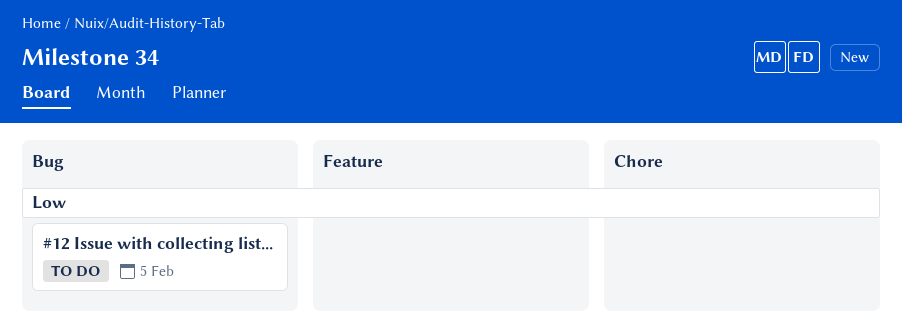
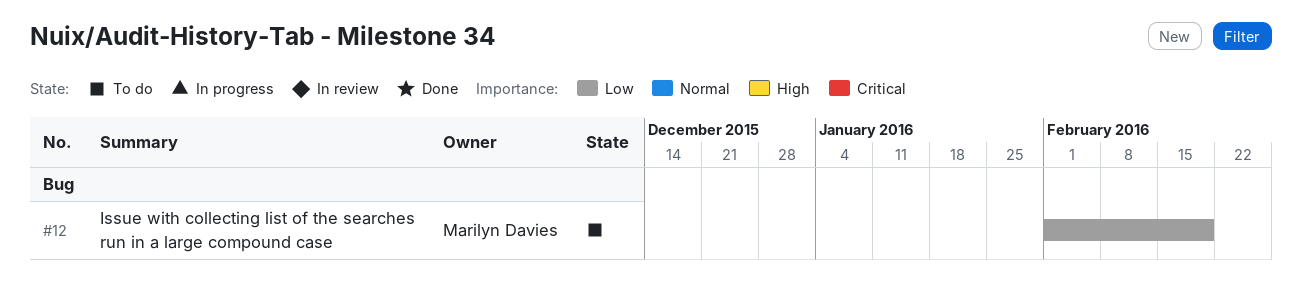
#12, due: Feb 5 -> Feb 19

